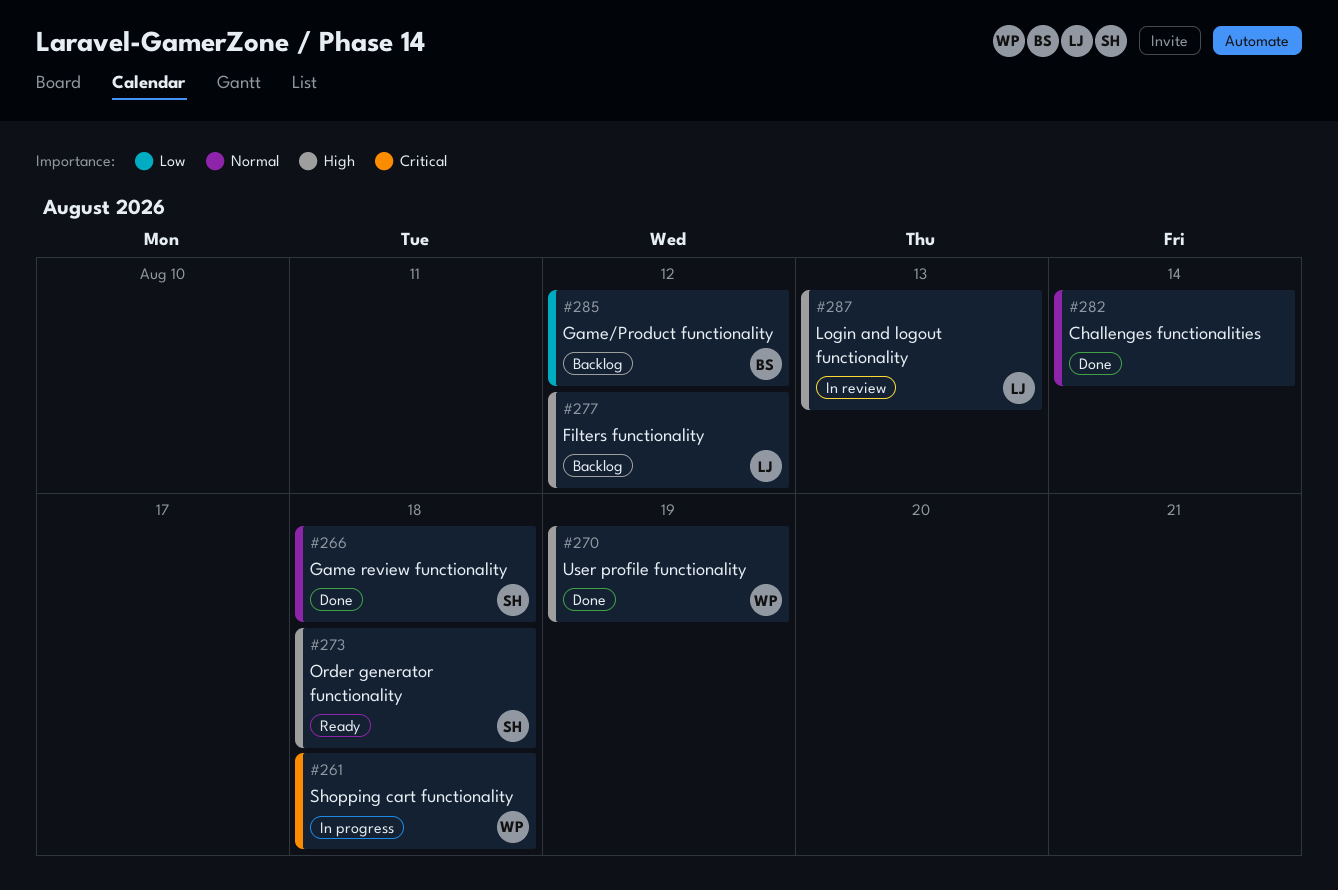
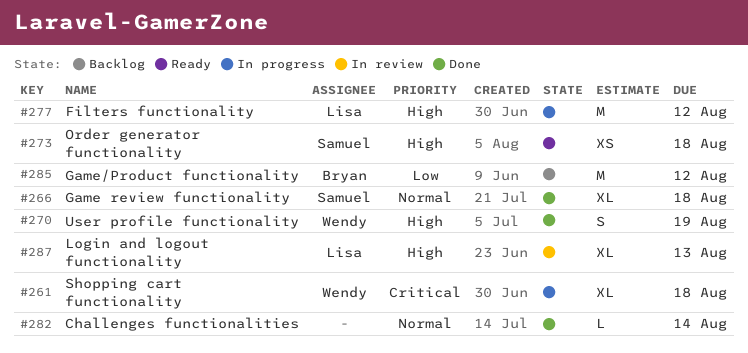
#277, status: Backlog -> In progress

